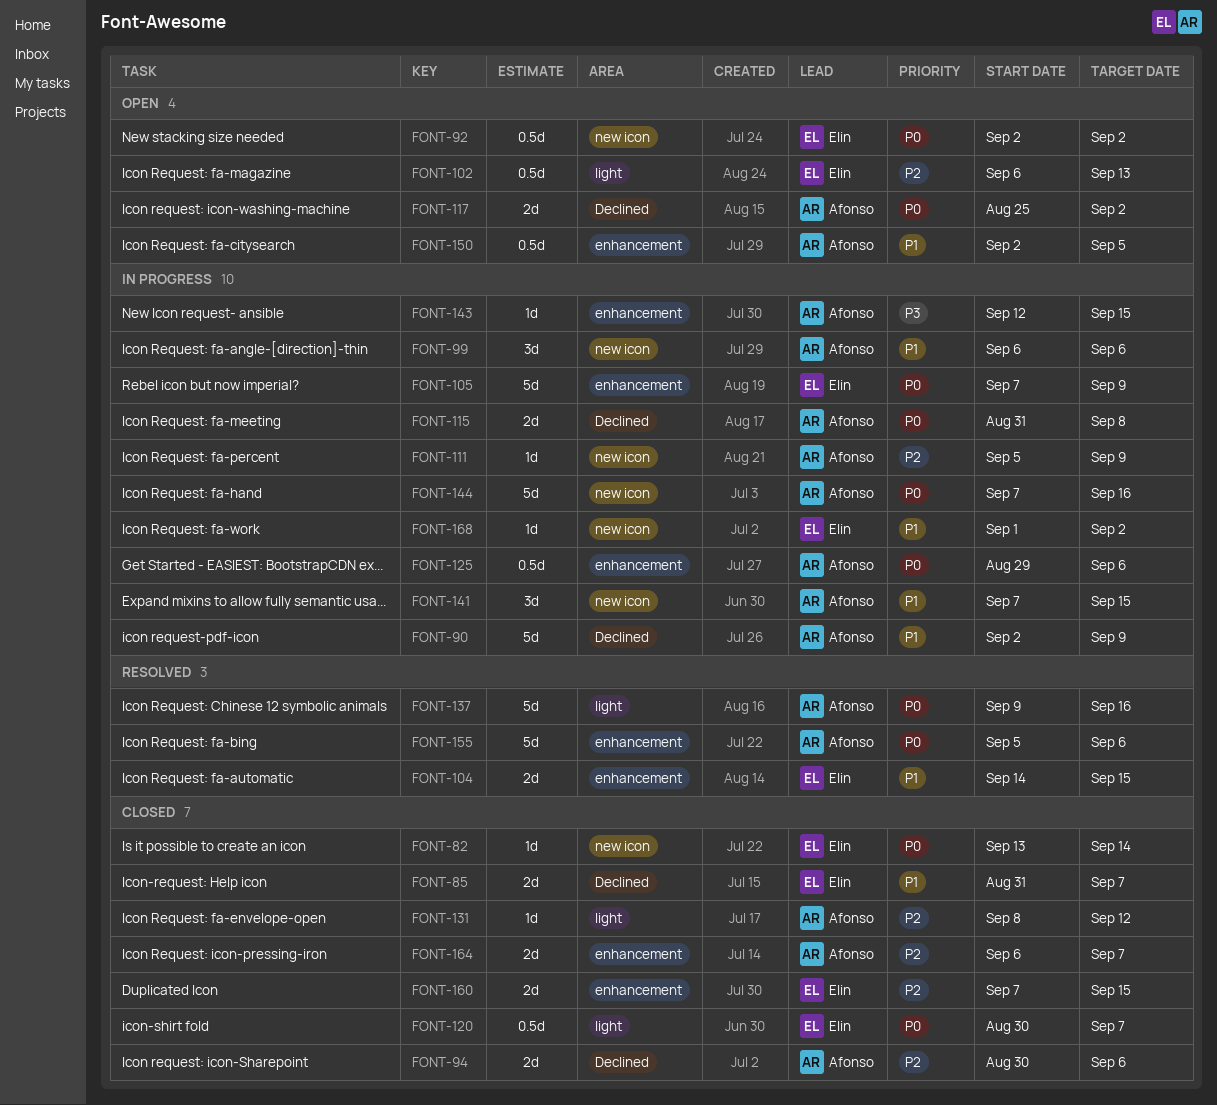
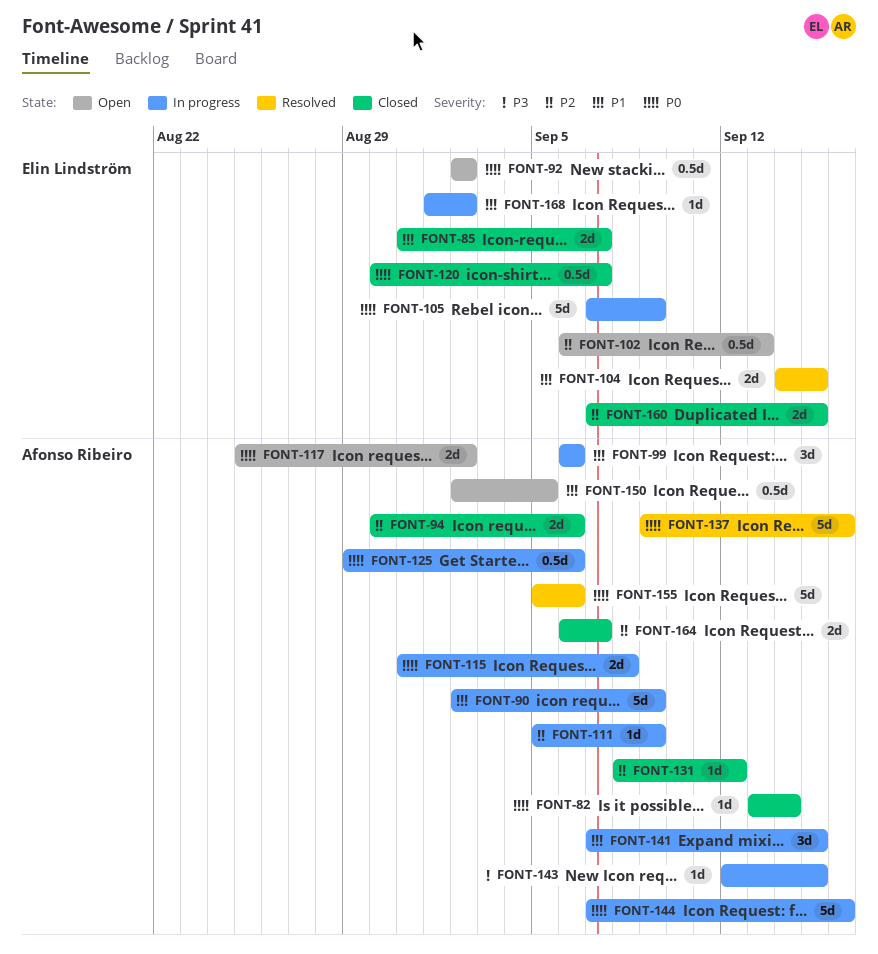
FONT-82, owner: Elin Lindström -> Afonso Ribeiro

